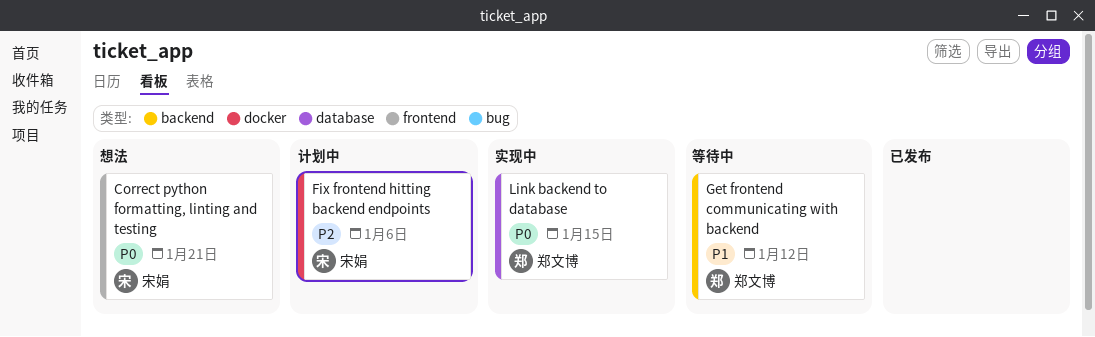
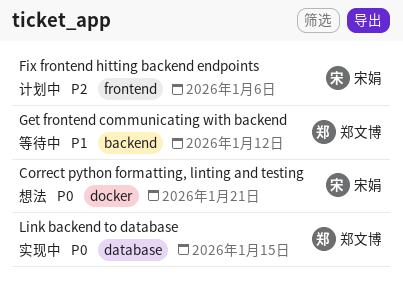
Correct python formatting, linting and testing, label: frontend -> docker
Fix frontend hitting backend endpoints, label: docker -> frontend

